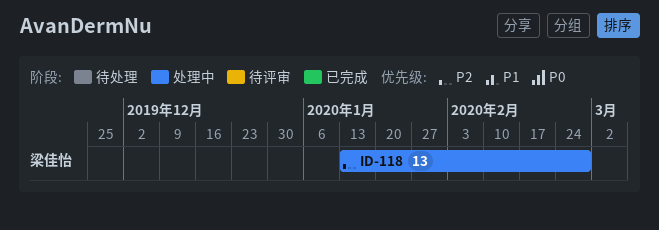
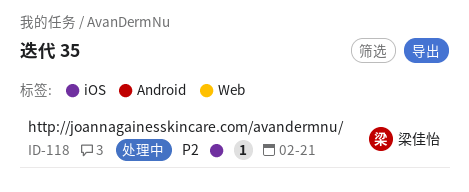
ID-118, estimate: 13 -> 1
ID-118, due: Feb 28 -> Feb 21

